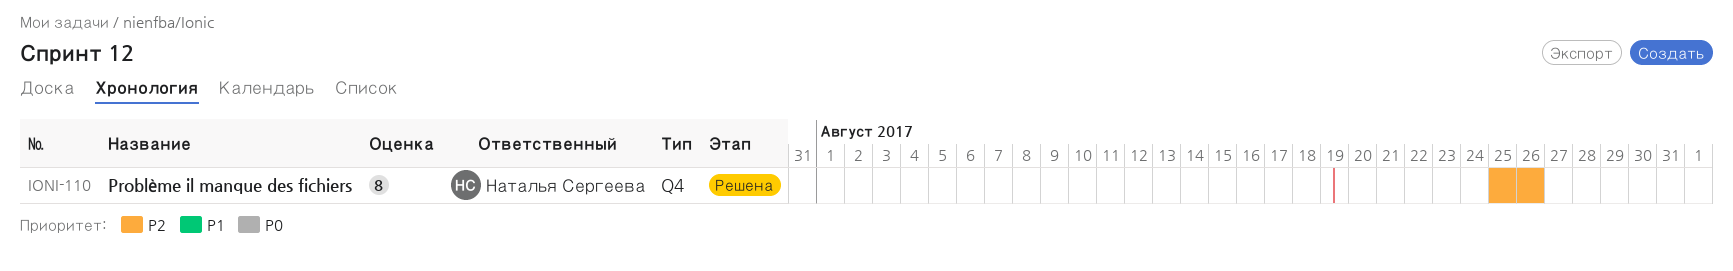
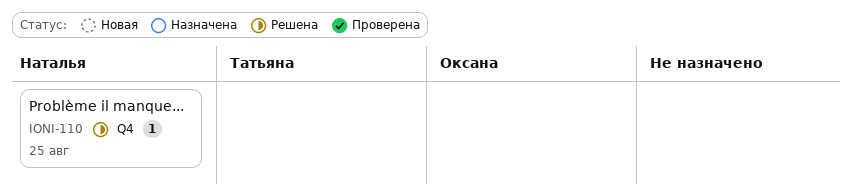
IONI-110, estimate: 8 -> 1
IONI-110, due: Aug 26 -> Aug 25

